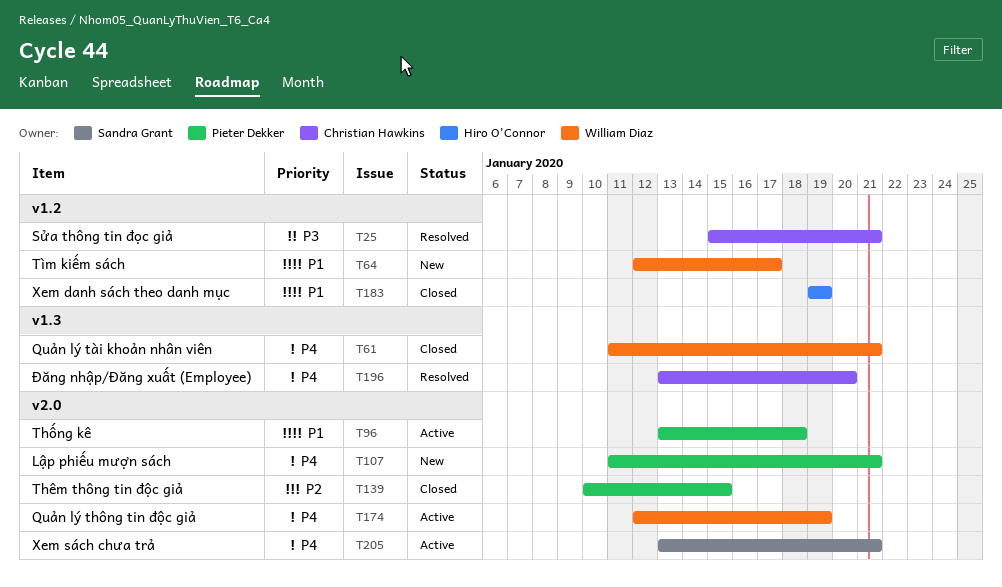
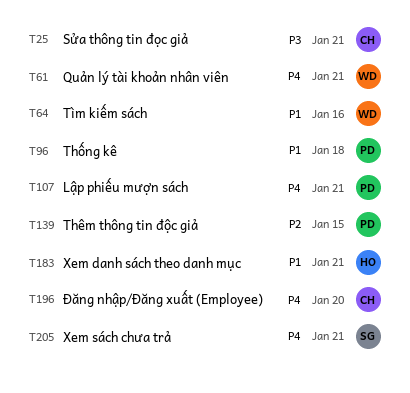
T64, due: Jan 17 -> Jan 16
T174: present -> none
T183, due: Jan 19 -> Jan 21

